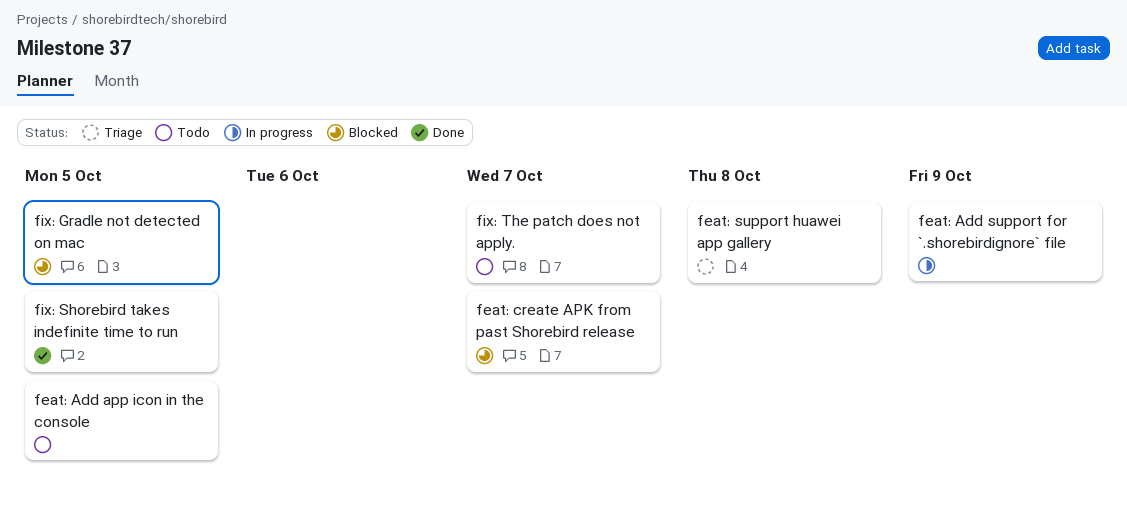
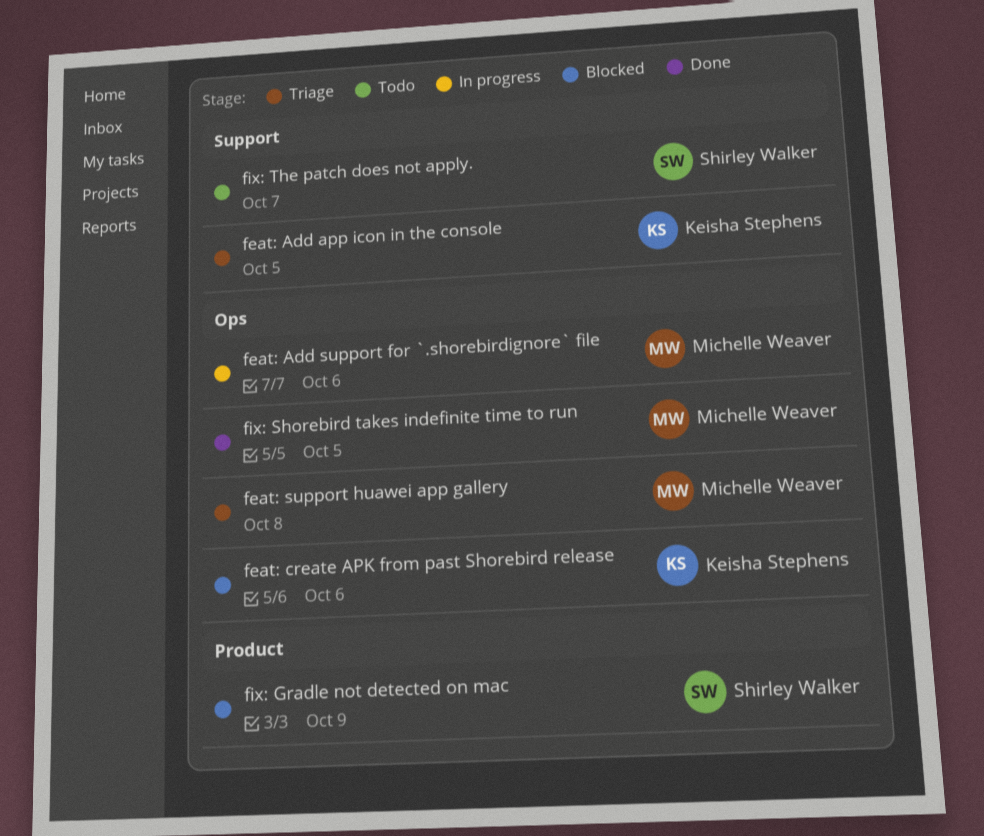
feat: Add app icon in the console, status: Todo -> Triage
feat: Add support for `.shorebirdignore` file, due: Oct 9 -> Oct 6
feat: create APK from past Shorebird release, due: Oct 7 -> Oct 6
fix: Gradle not detected on mac, due: Oct 5 -> Oct 9

